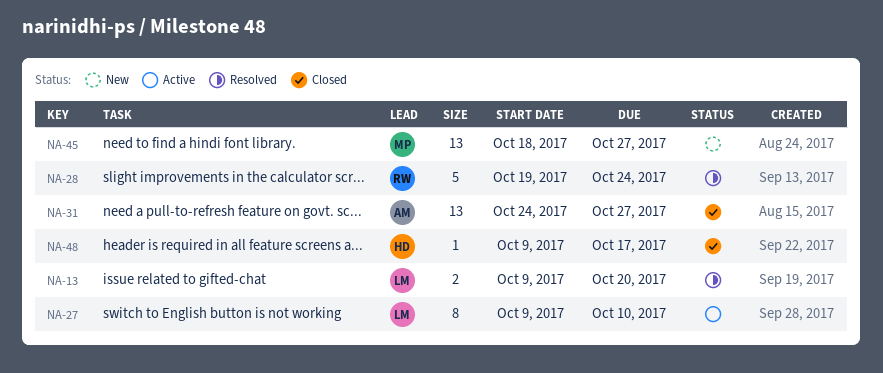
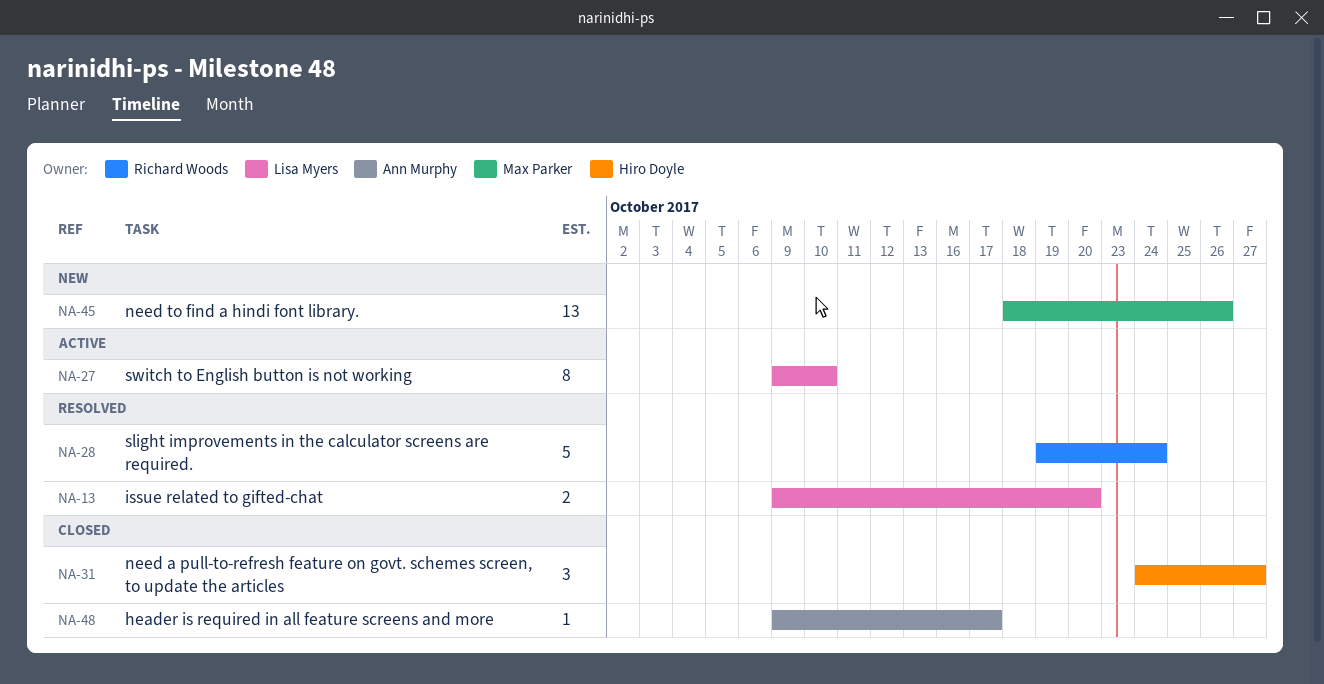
NA-31, owner: Ann Murphy -> Hiro Doyle
NA-31, estimate: 13 -> 3
NA-45, due: Oct 27 -> Oct 26
NA-48, owner: Hiro Doyle -> Ann Murphy

